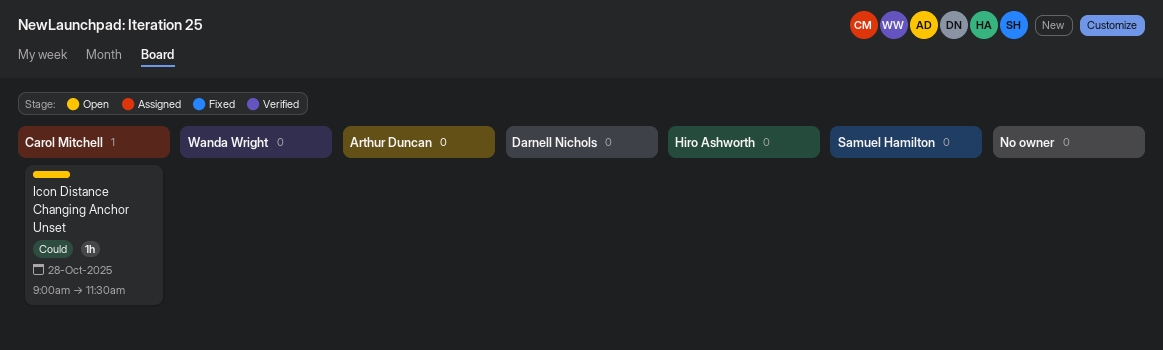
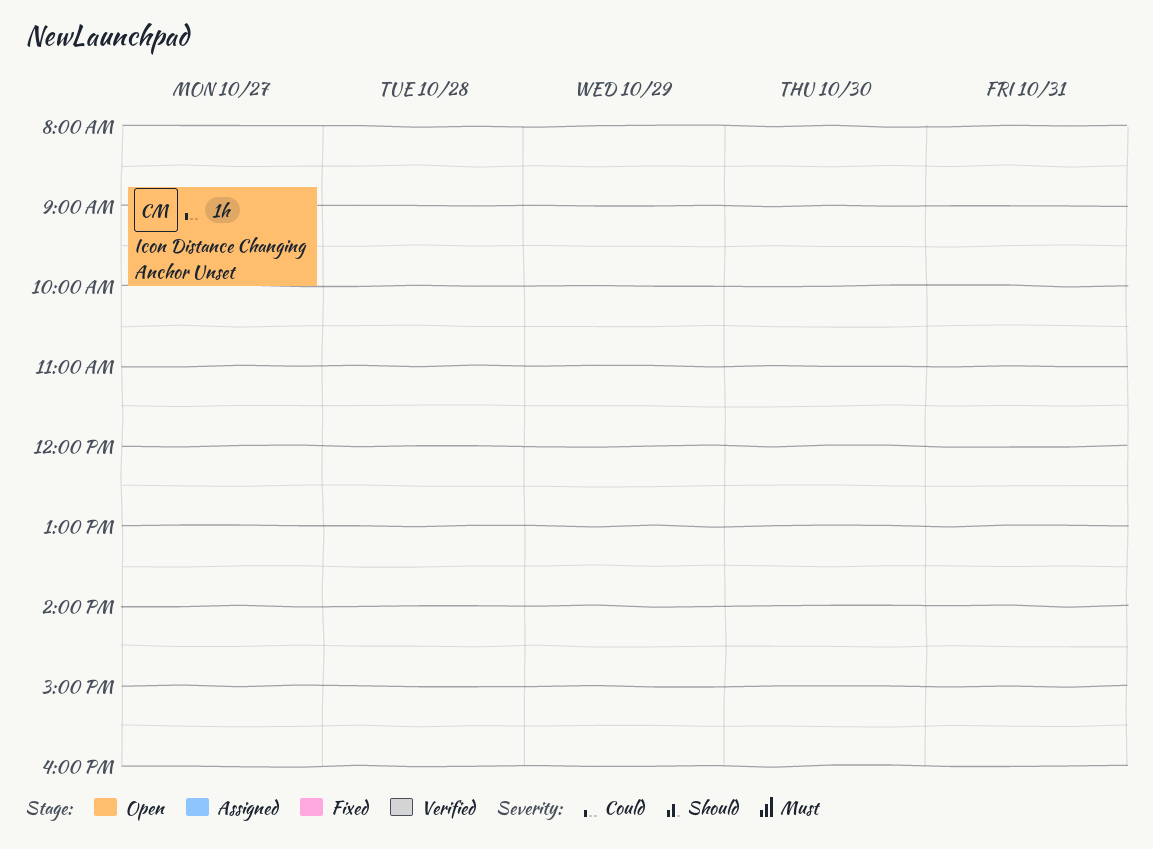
Icon Distance Changing Anchor Unset, day: Oct 28 -> Oct 27
Icon Distance Changing Anchor Unset, begins: 09:00 -> 08:45
Icon Distance Changing Anchor Unset, ends: 11:30 -> 10:00

